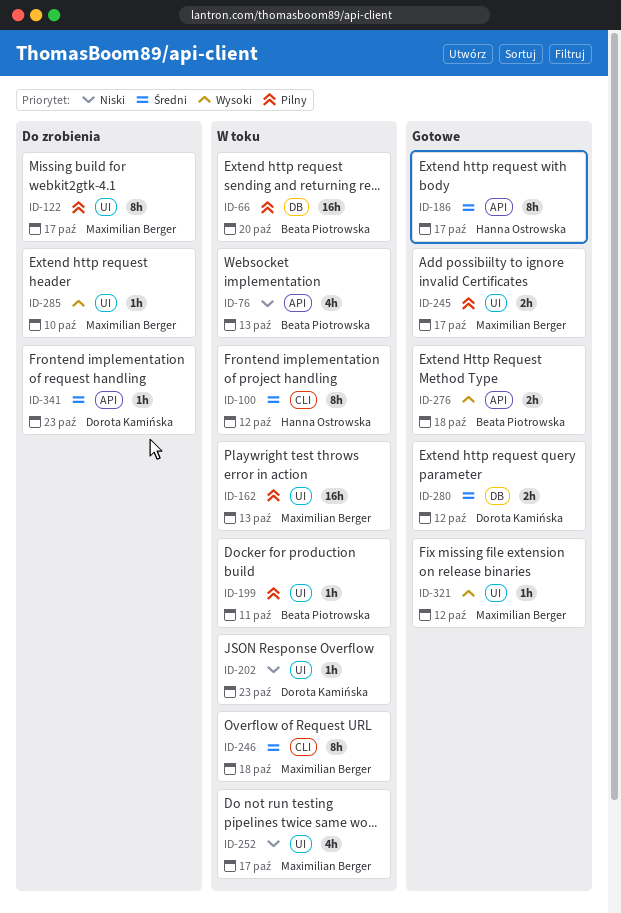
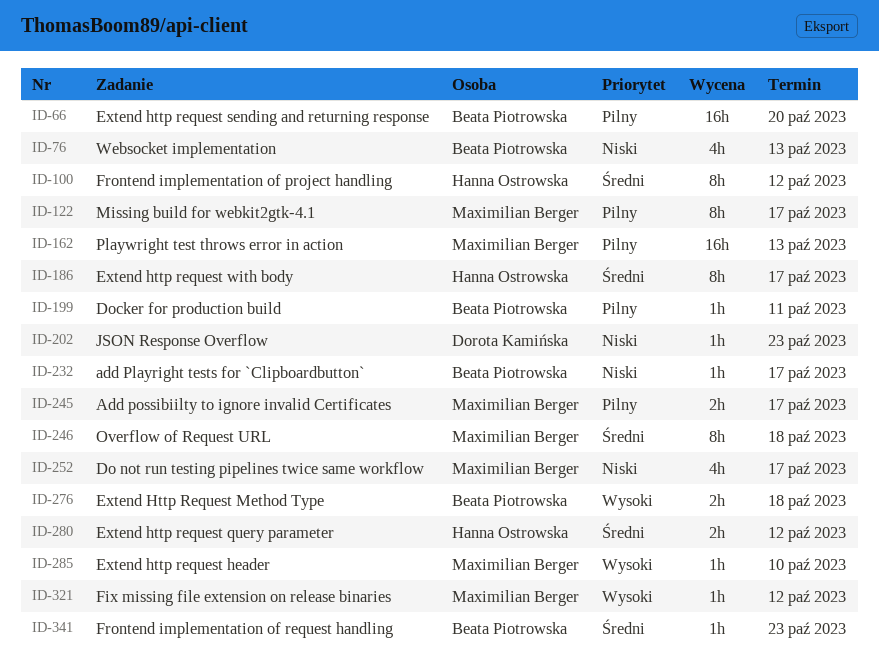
ID-232: none -> present
ID-280, owner: Dorota Kamińska -> Hanna Ostrowska
ID-341, owner: Dorota Kamińska -> Beata Piotrowska

